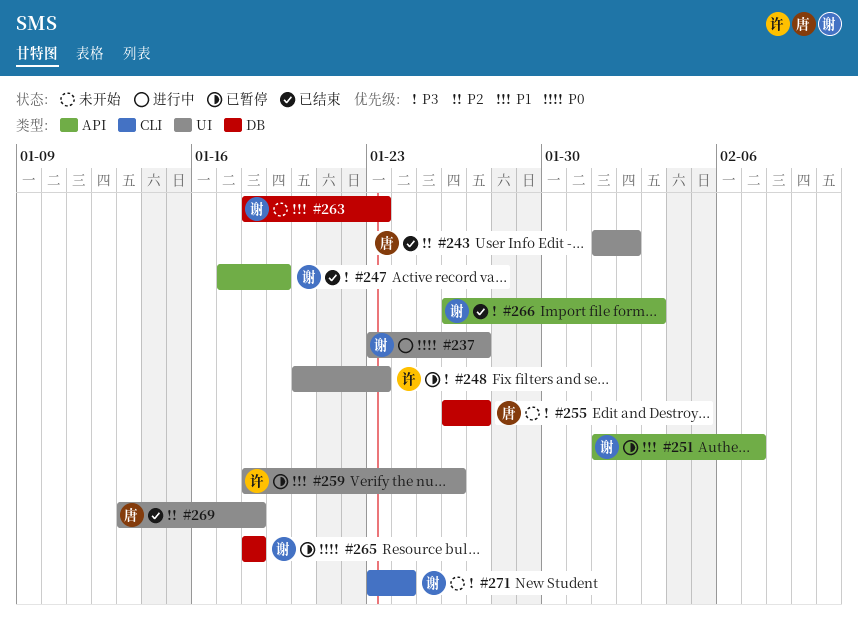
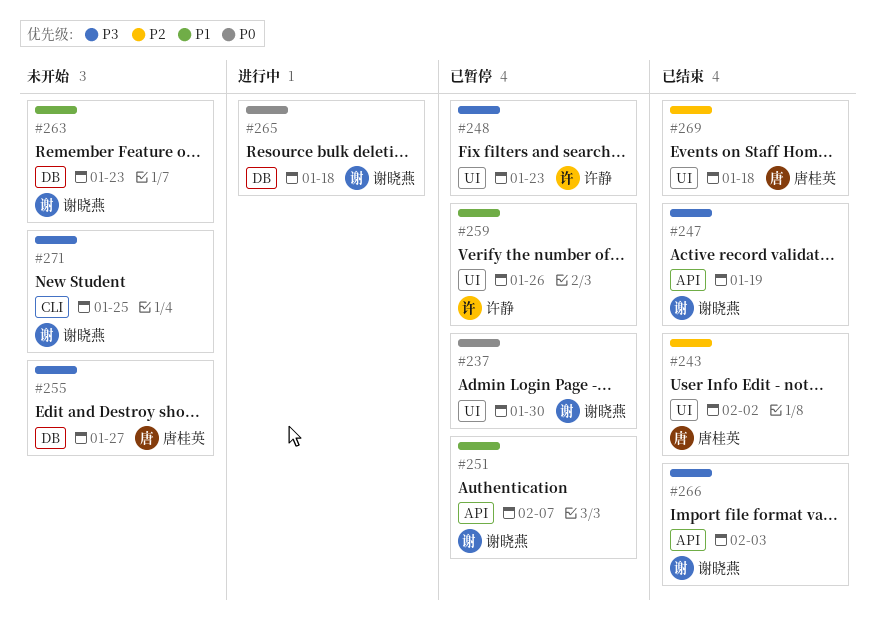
#237, status: 进行中 -> 已暂停
#237, due: Jan 27 -> Jan 30
#265, status: 已暂停 -> 进行中
#271, due: Jan 24 -> Jan 25

